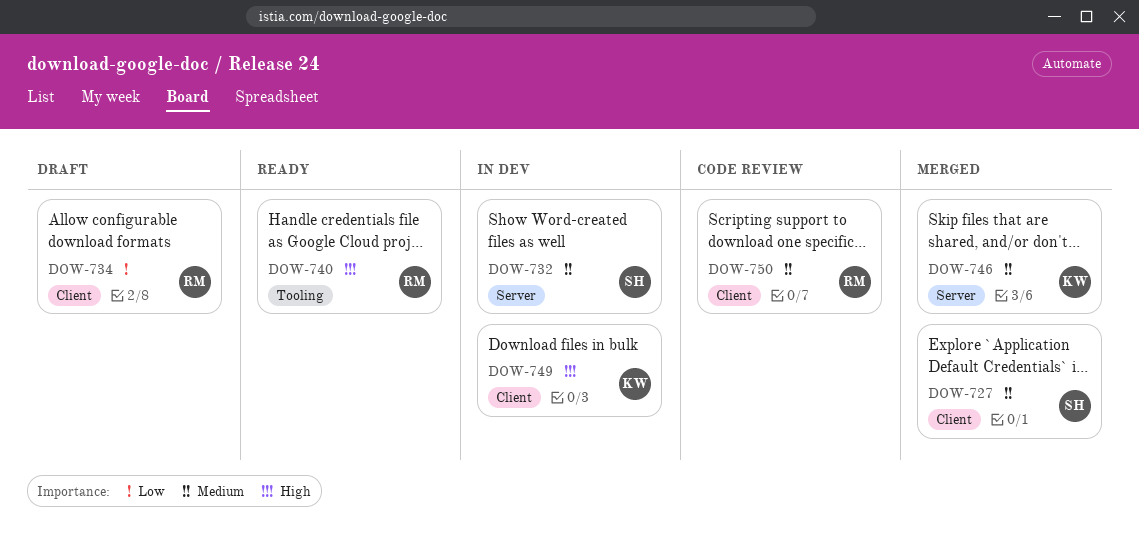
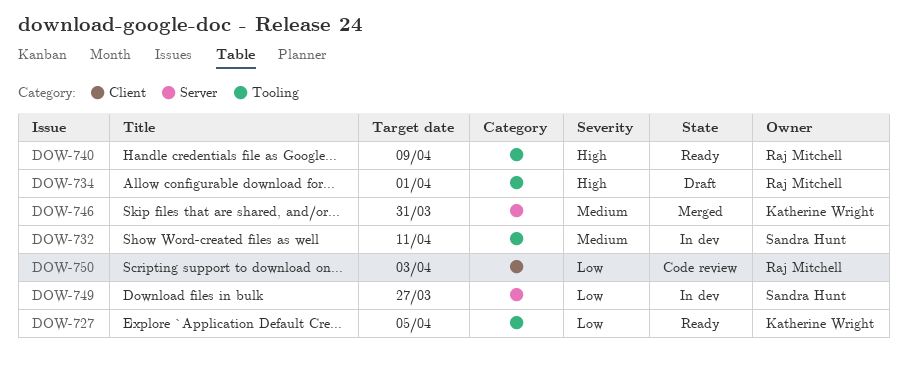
DOW-727, status: Merged -> Ready
DOW-727, owner: Sandra Hunt -> Katherine Wright
DOW-727, priority: Medium -> Low
DOW-727, label: Client -> Tooling
DOW-732, label: Server -> Tooling
DOW-734, priority: Low -> High
DOW-734, label: Client -> Tooling
DOW-749, owner: Katherine Wright -> Sandra Hunt
DOW-749, priority: High -> Low
DOW-749, label: Client -> Server
DOW-750, priority: Medium -> Low

